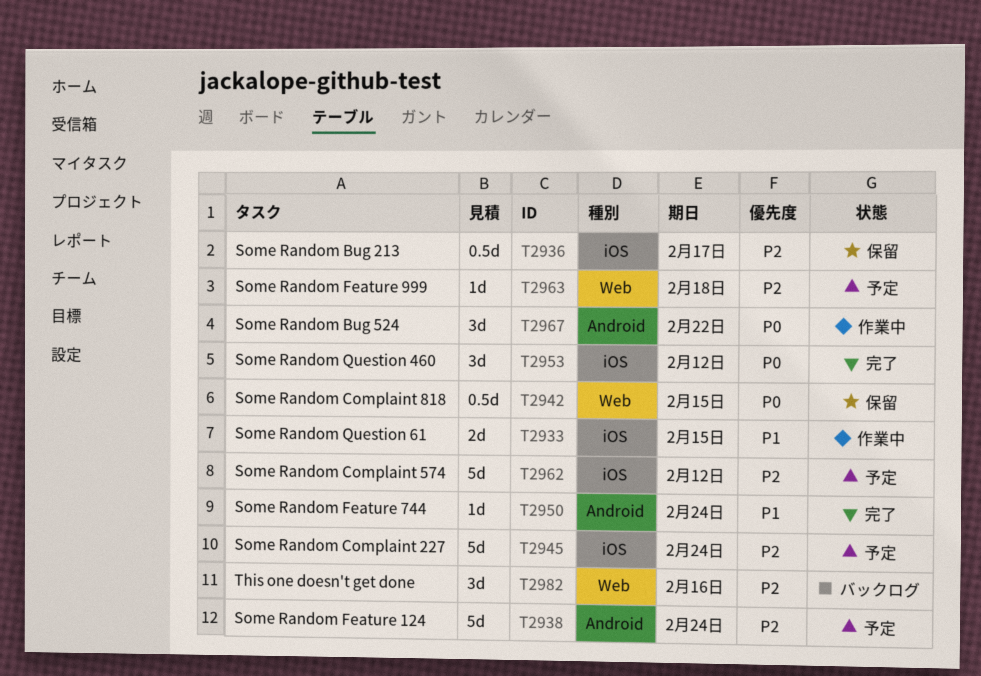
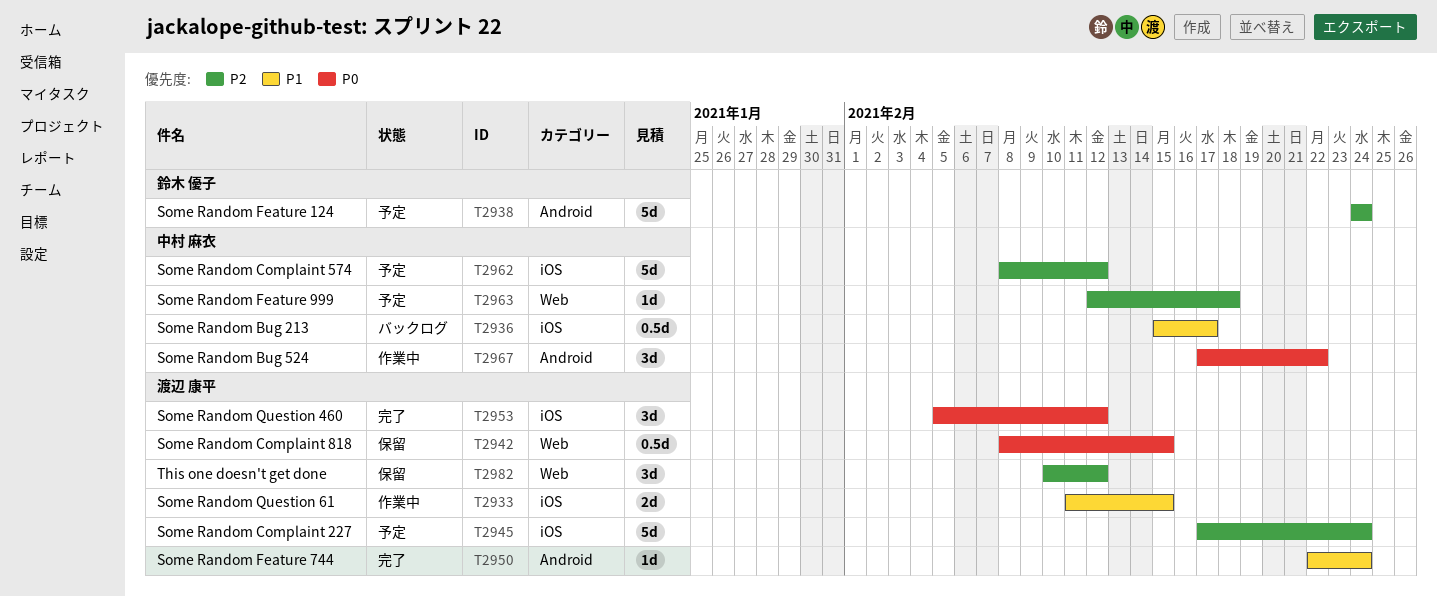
T2936, status: 保留 -> バックログ
T2936, priority: P2 -> P1
T2982, status: バックログ -> 保留
T2982, due: Feb 16 -> Feb 12

